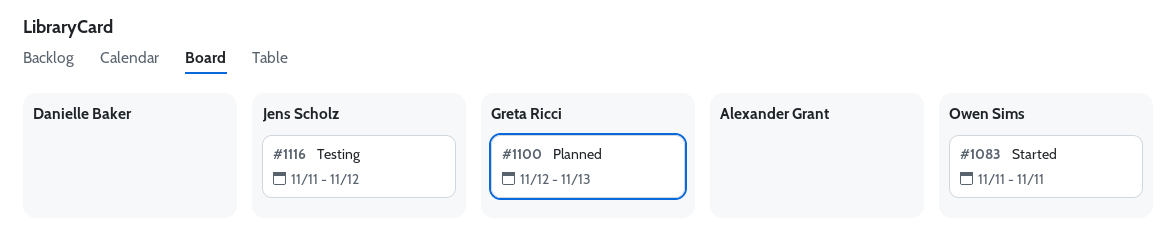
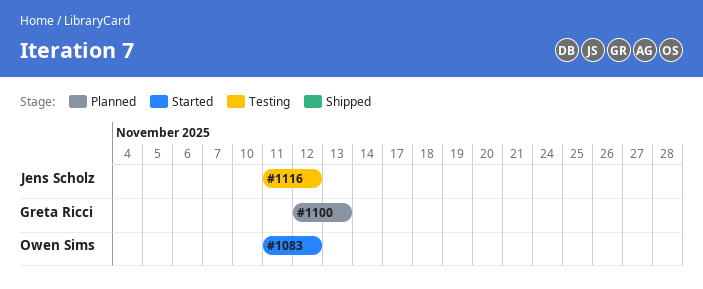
#1083, due: Nov 11 -> Nov 12

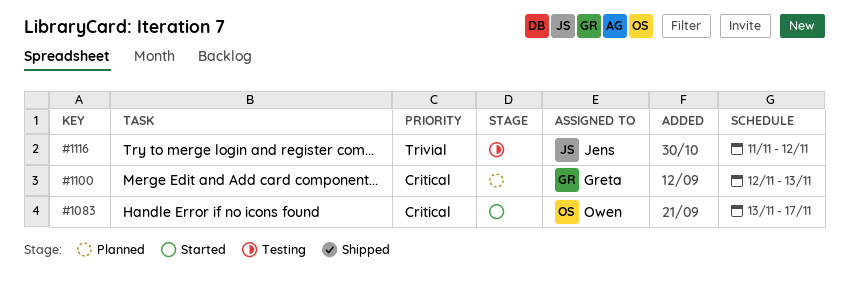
#1083, start: Nov 11 -> Nov 13
#1083, due: Nov 12 -> Nov 17

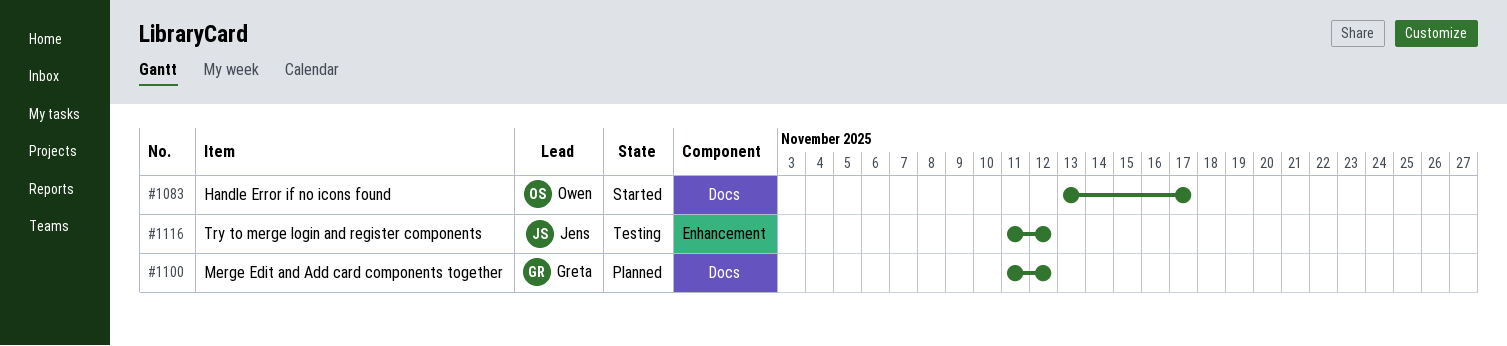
#1100, start: Nov 12 -> Nov 11
#1100, due: Nov 13 -> Nov 12

